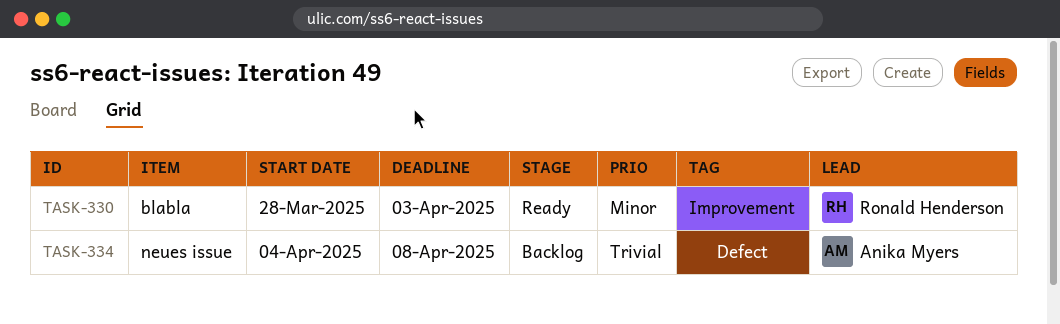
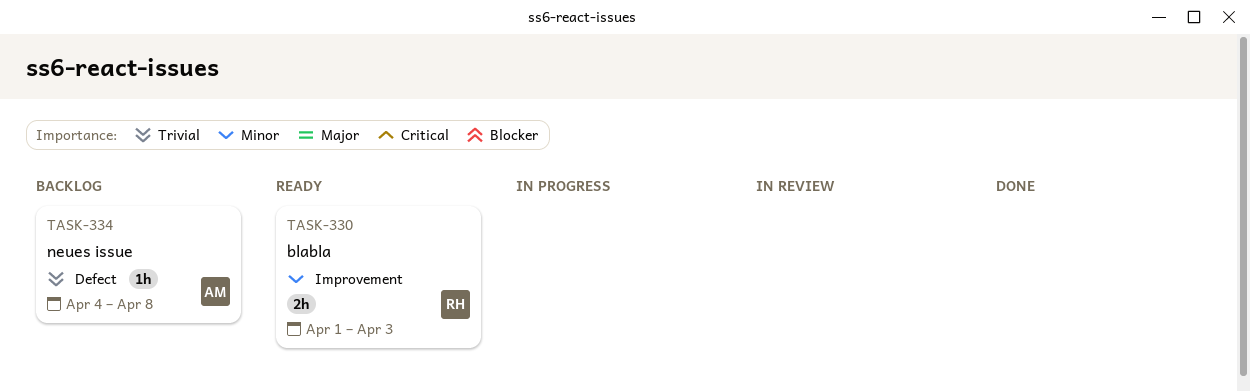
TASK-330, start: Mar 28 -> Apr 1

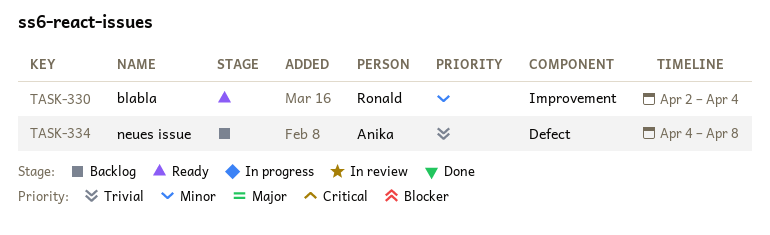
TASK-330, start: Apr 1 -> Apr 2
TASK-330, due: Apr 3 -> Apr 4

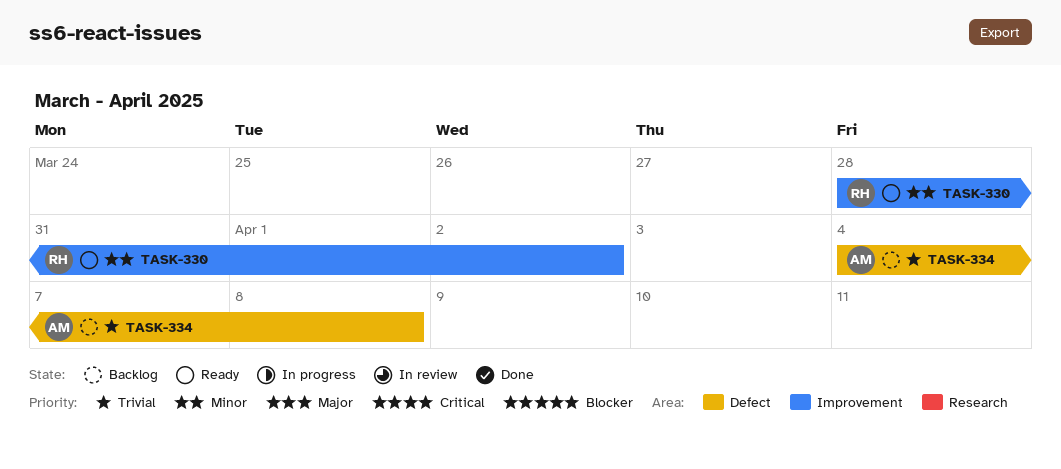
TASK-330, start: Apr 2 -> Mar 28
TASK-330, due: Apr 4 -> Apr 2

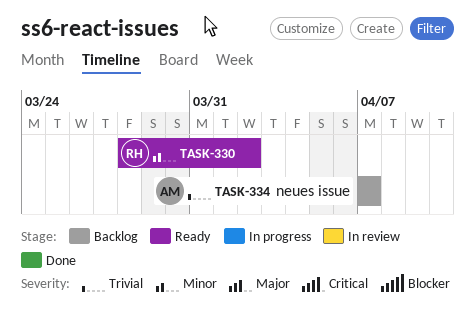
TASK-334, start: Apr 4 -> Apr 7
TASK-334, due: Apr 8 -> Apr 7

